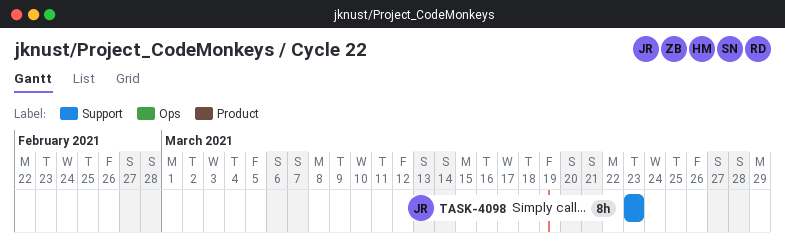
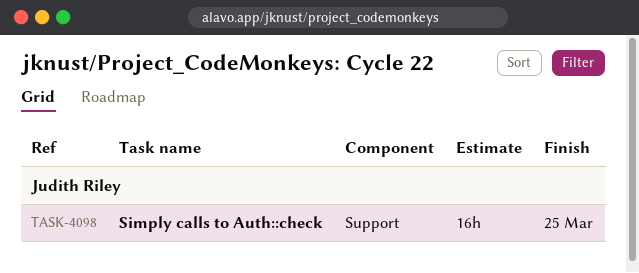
TASK-4098, estimate: 8h -> 16h
TASK-4098, due: Mar 23 -> Mar 25

